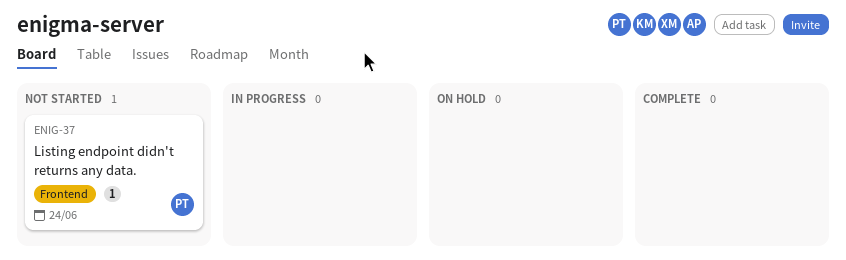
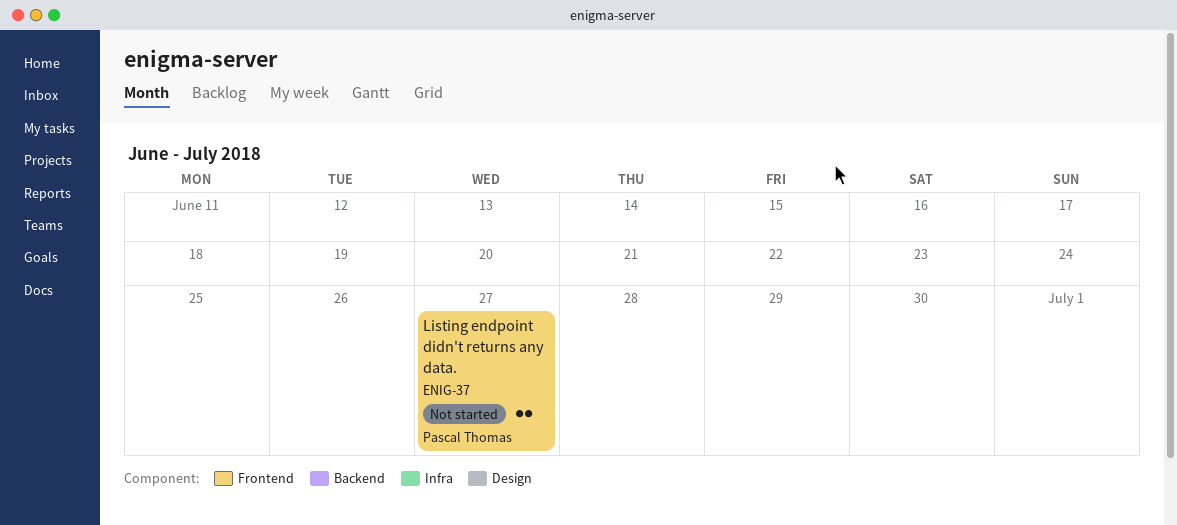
ENIG-37, estimate: 1 -> 2
ENIG-37, due: Jun 24 -> Jun 27

